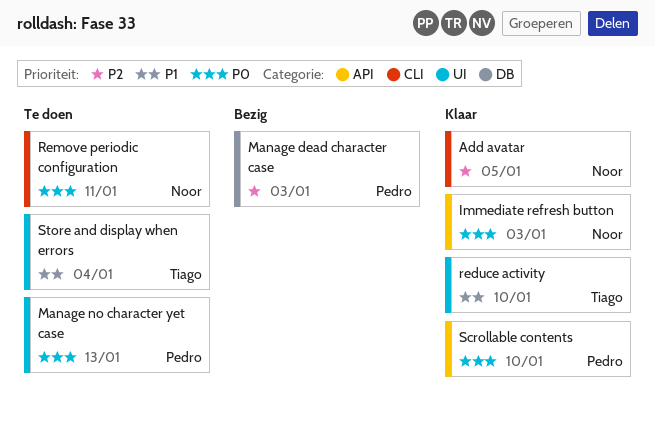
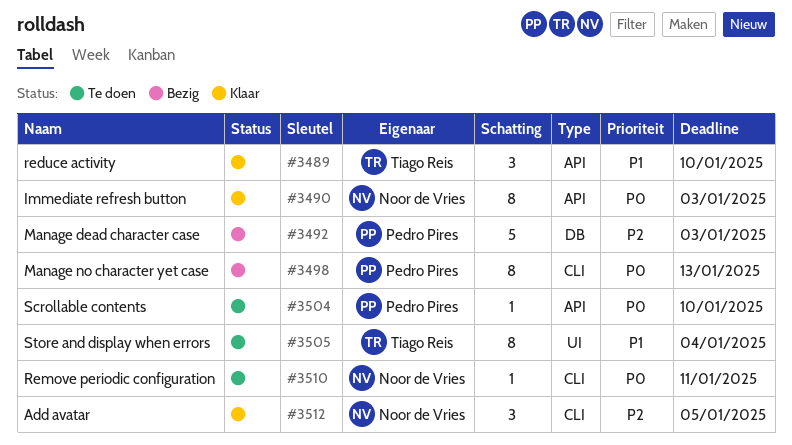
Manage no character yet case, status: Te doen -> Bezig
Manage no character yet case, label: UI -> CLI
reduce activity, label: UI -> API
Scrollable contents, status: Klaar -> Te doen

